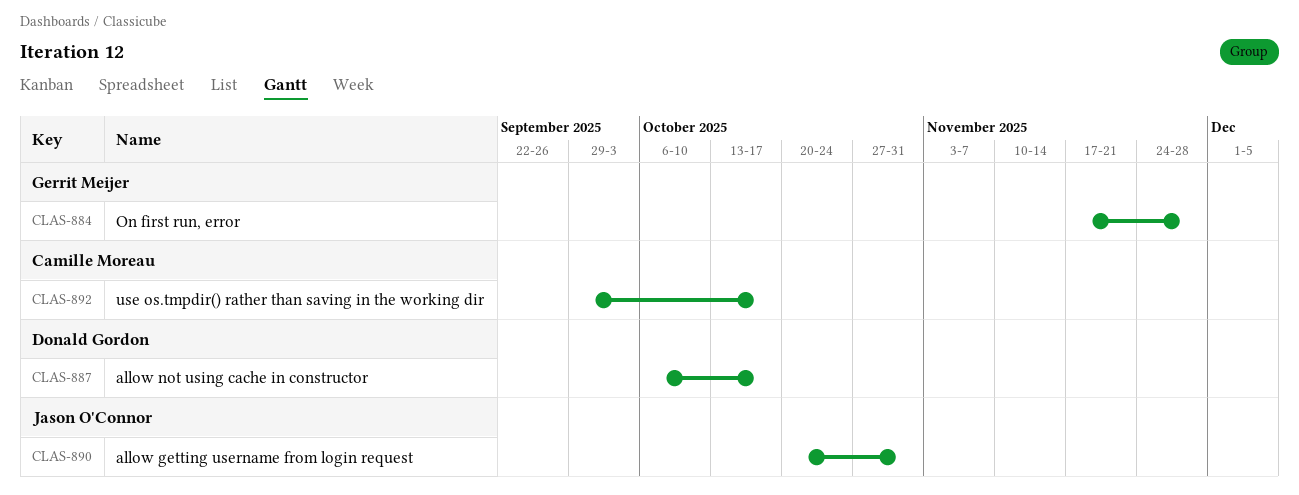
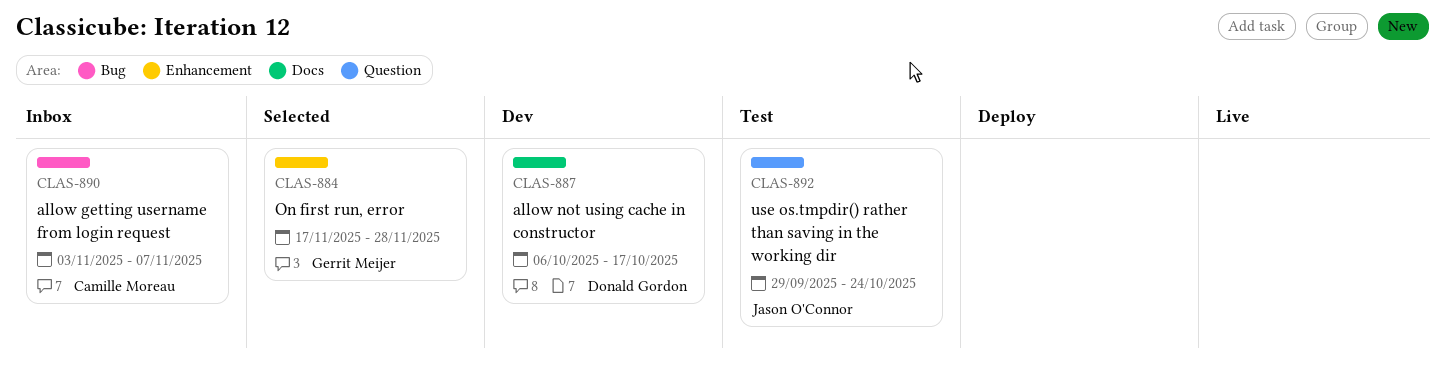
CLAS-890, owner: Jason O'Connor -> Camille Moreau
CLAS-890, start: Oct 20 -> Nov 3
CLAS-890, due: Oct 31 -> Nov 7
CLAS-892, owner: Camille Moreau -> Jason O'Connor
CLAS-892, due: Oct 17 -> Oct 24

